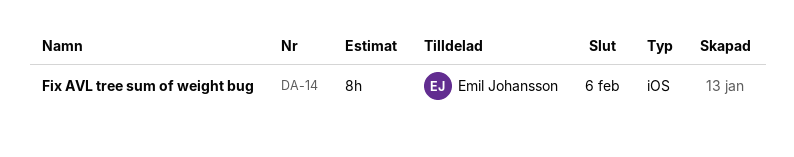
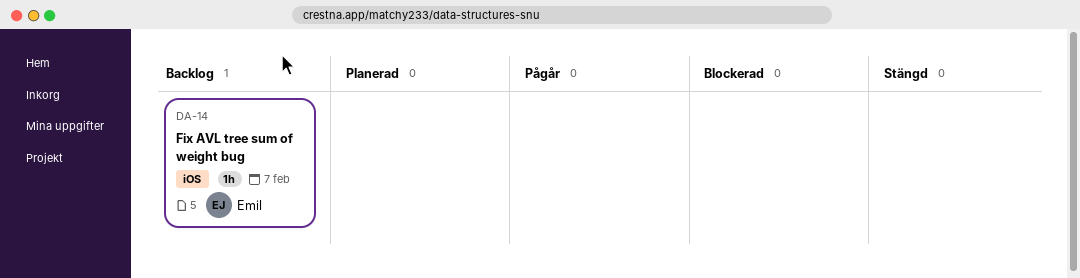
DA-14, estimate: 8h -> 1h
DA-14, due: Feb 6 -> Feb 7

